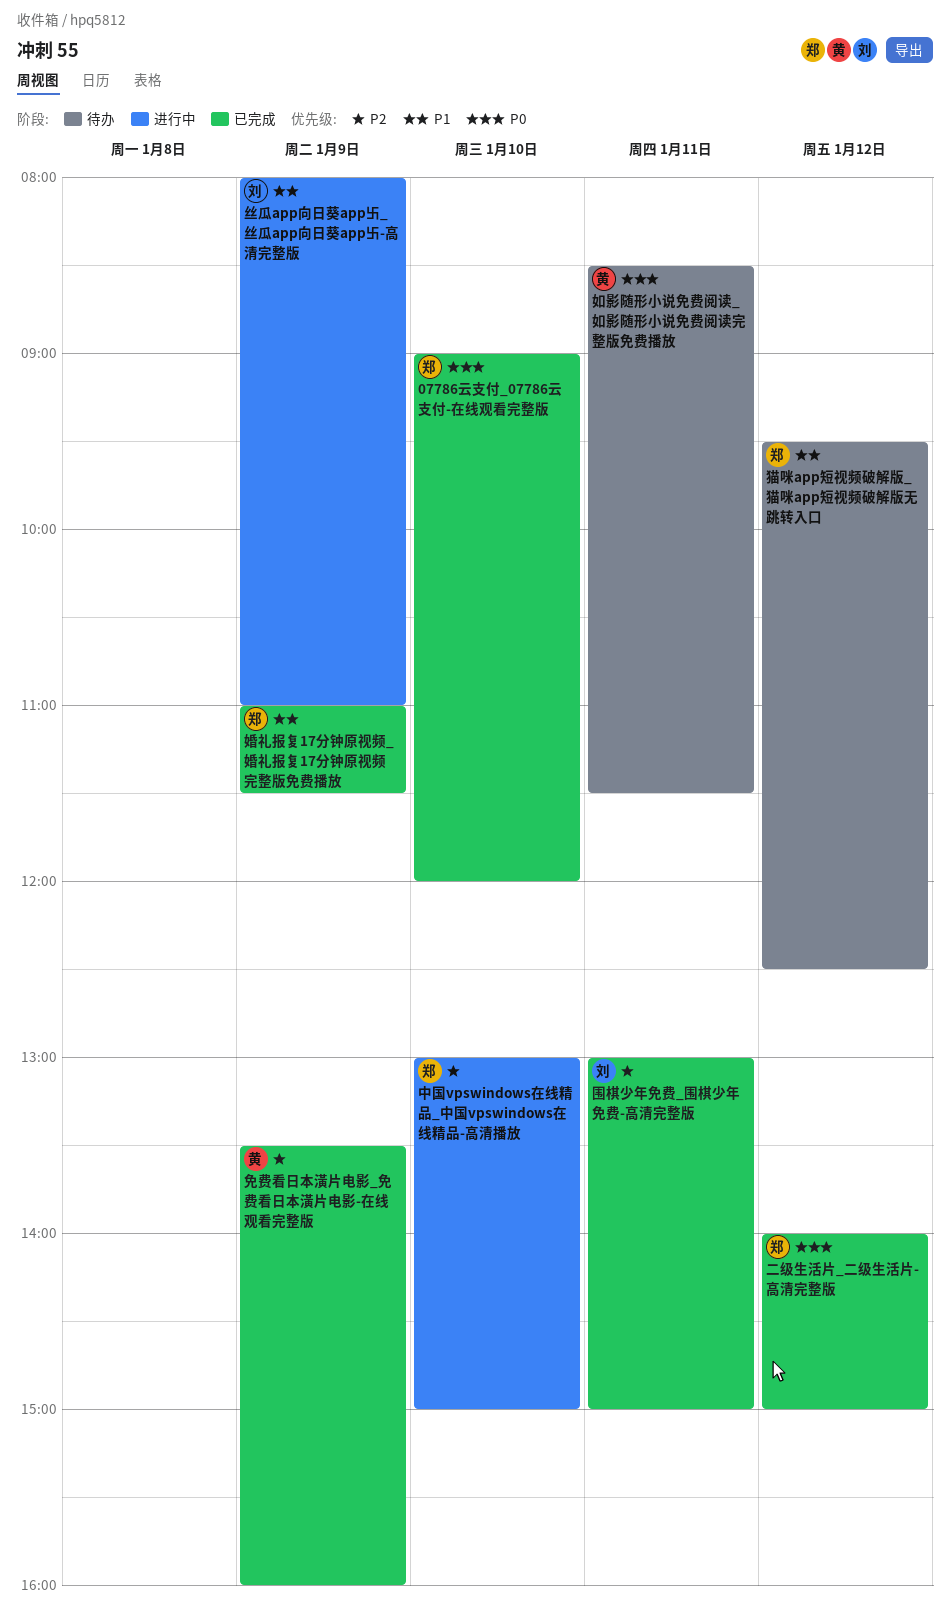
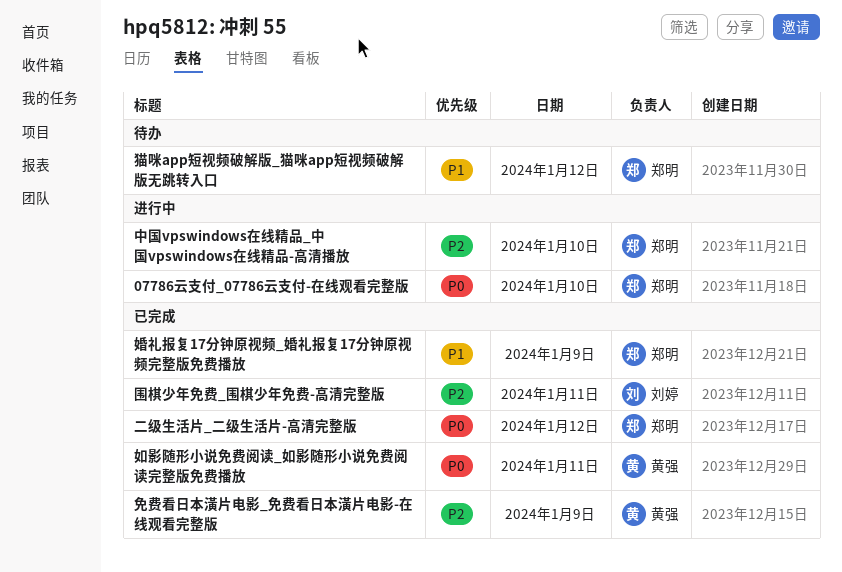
07786云支付_07786云支付-在线观看完整版, status: 已完成 -> 进行中
丝瓜app向日葵app卐_丝瓜app向日葵app卐-高清完整版: present -> none
如影随形小说免费阅读_如影随形小说免费阅读完整版免费播放, status: 待办 -> 已完成

